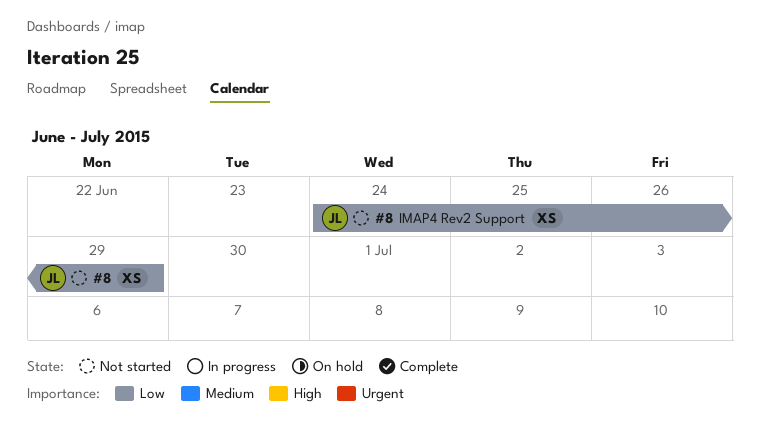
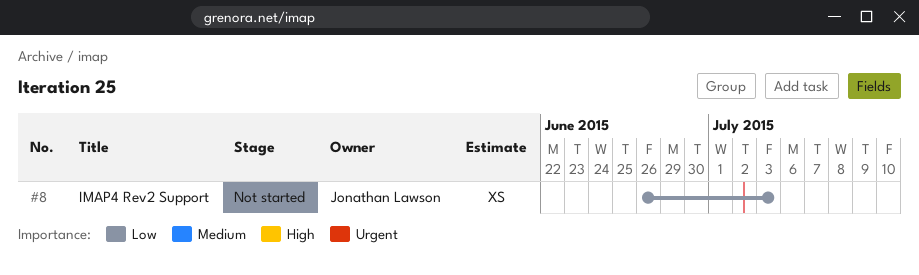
#8, start: Jun 24 -> Jun 26
#8, due: Jun 29 -> Jul 3

